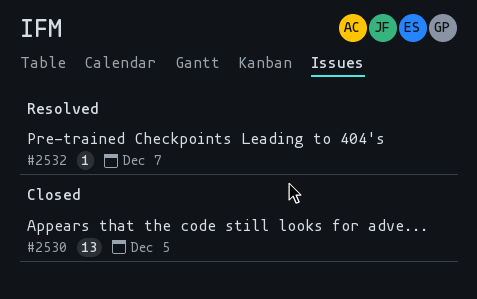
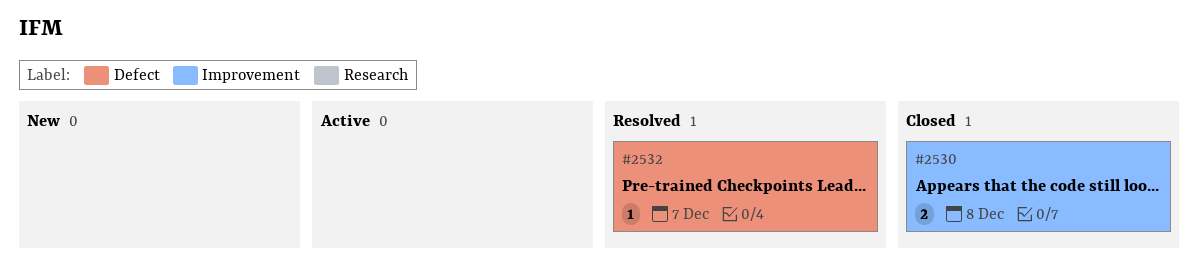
#2530, estimate: 13 -> 2
#2530, due: Dec 5 -> Dec 8

